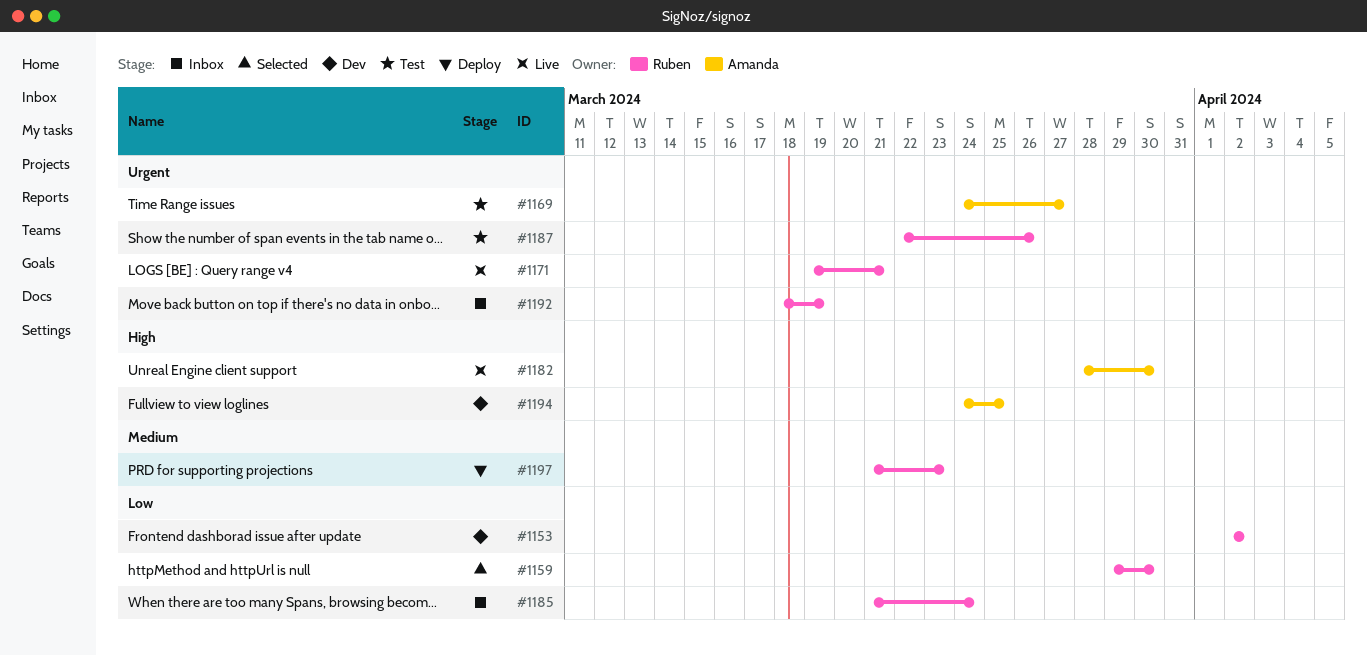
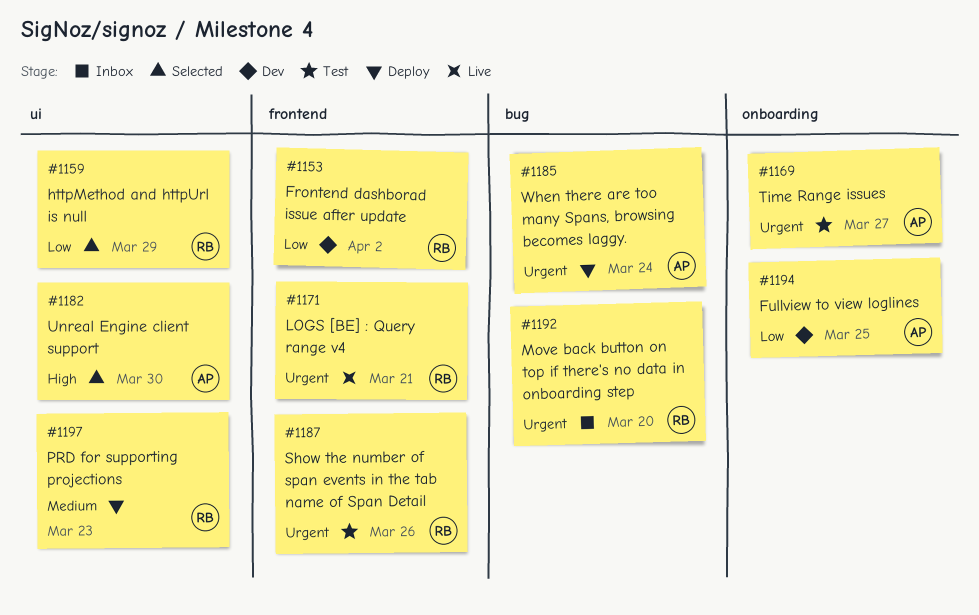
#1159, due: Mar 30 -> Mar 29
#1182, status: Live -> Selected
#1185, status: Inbox -> Deploy
#1185, owner: Ruben -> Amanda
#1185, priority: Low -> Urgent
#1192, due: Mar 19 -> Mar 20
#1194, priority: High -> Low

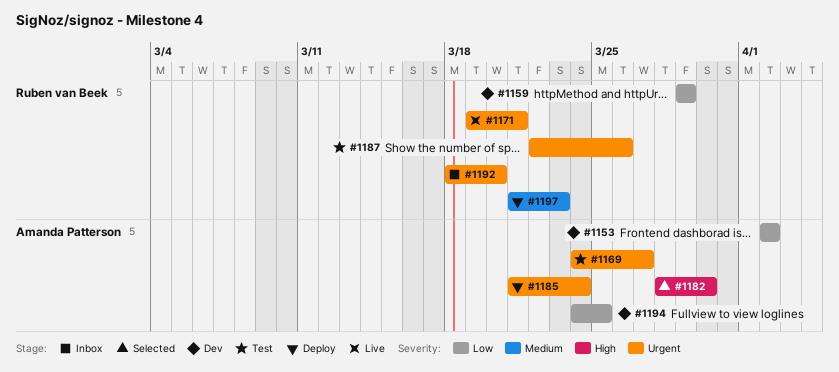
#1153, owner: Ruben van Beek -> Amanda Patterson
#1159, status: Selected -> Dev

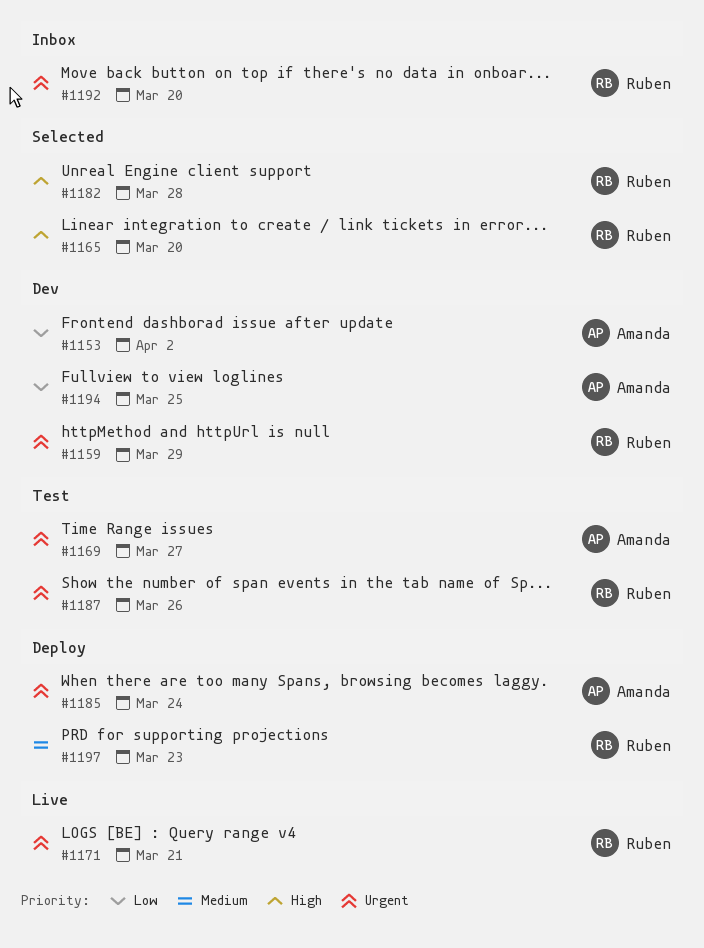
#1159, priority: Low -> Urgent
#1165: none -> present
#1182, owner: Amanda Patterson -> Ruben van Beek
#1182, due: Mar 30 -> Mar 28

